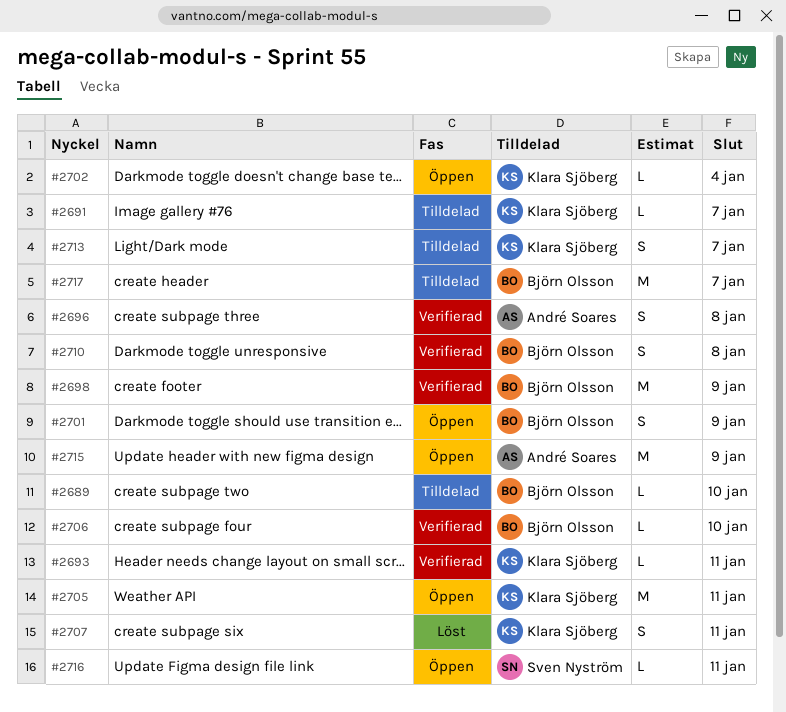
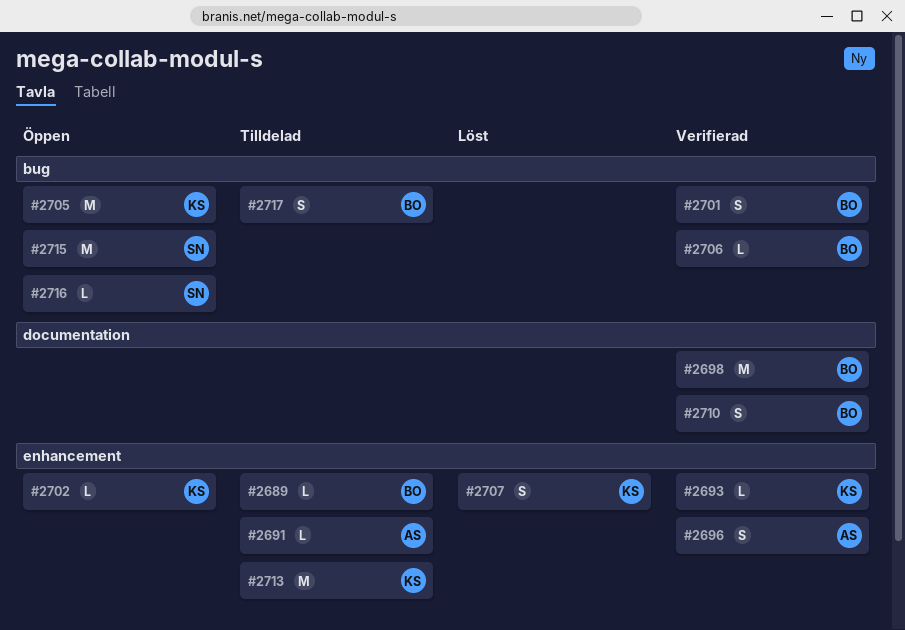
#2691, owner: Klara Sjöberg -> André Soares
#2701, status: Öppen -> Verifierad
#2713, estimate: S -> M
#2715, owner: André Soares -> Sven Nyström
#2717, estimate: M -> S

